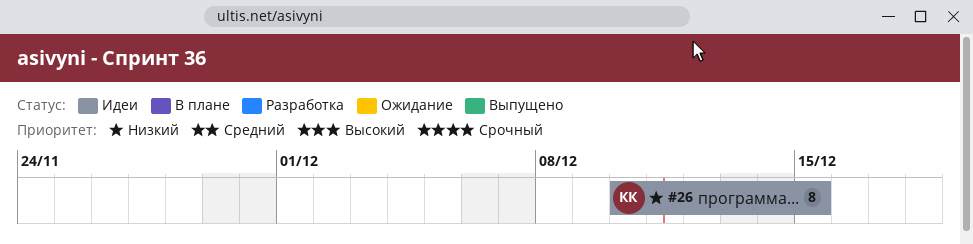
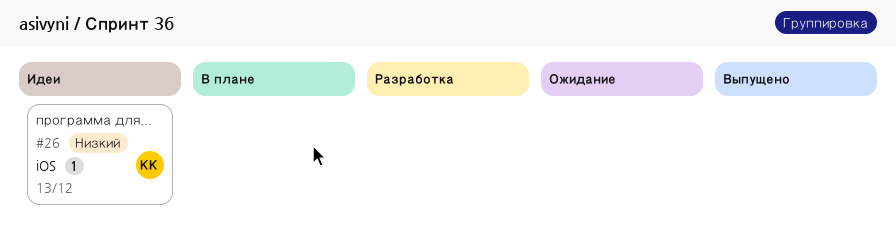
#26, estimate: 8 -> 1
#26, due: Dec 15 -> Dec 13

